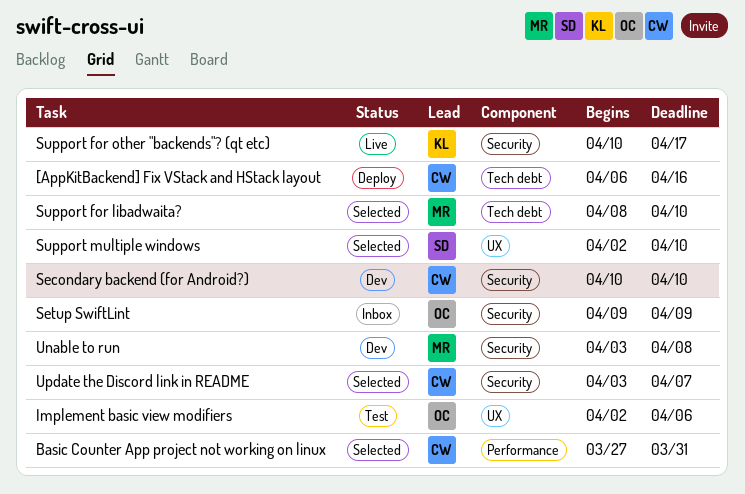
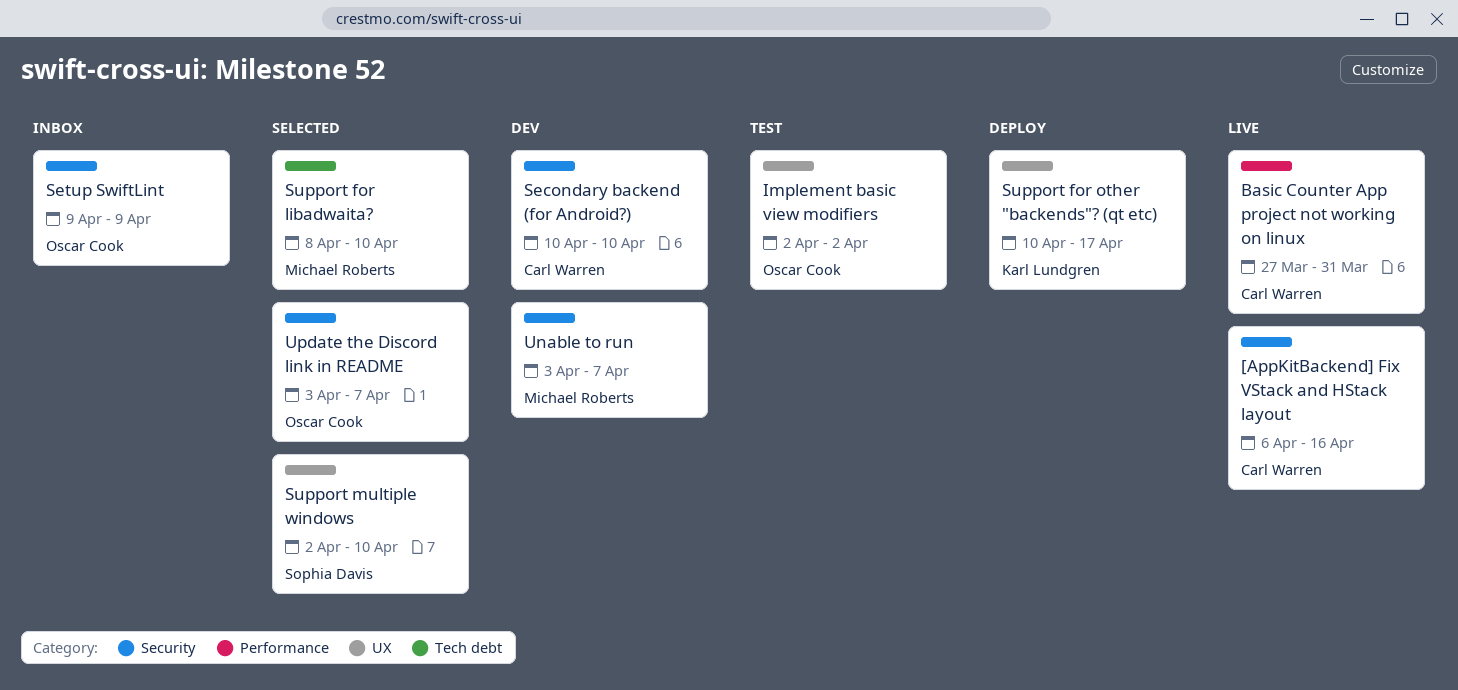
[AppKitBackend] Fix VStack and HStack layout, status: Deploy -> Live
[AppKitBackend] Fix VStack and HStack layout, label: Tech debt -> Security
Basic Counter App project not working on linux, status: Selected -> Live
Implement basic view modifiers, due: Apr 6 -> Apr 2
Support for other "backends"? (qt etc), status: Live -> Deploy
Support for other "backends"? (qt etc), label: Security -> UX
Unable to run, due: Apr 8 -> Apr 7
Update the Discord link in README, owner: Carl Warren -> Oscar Cook

